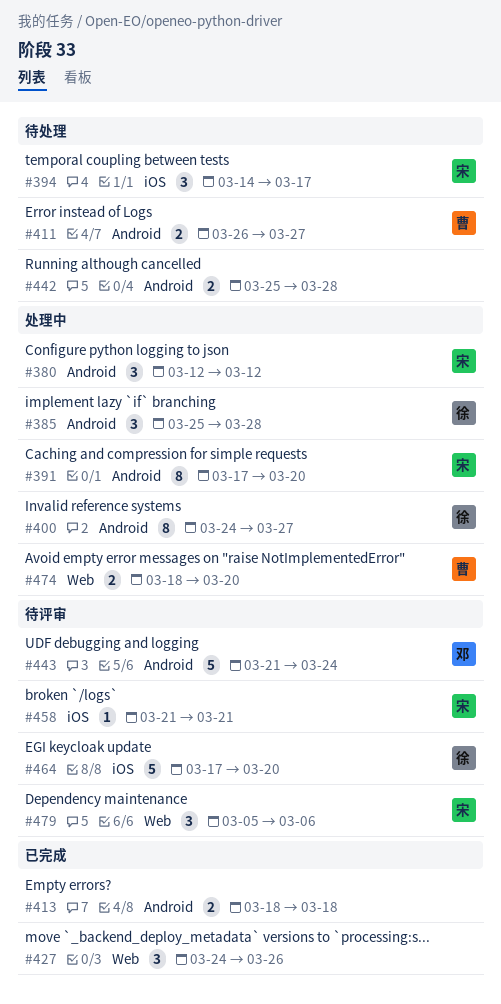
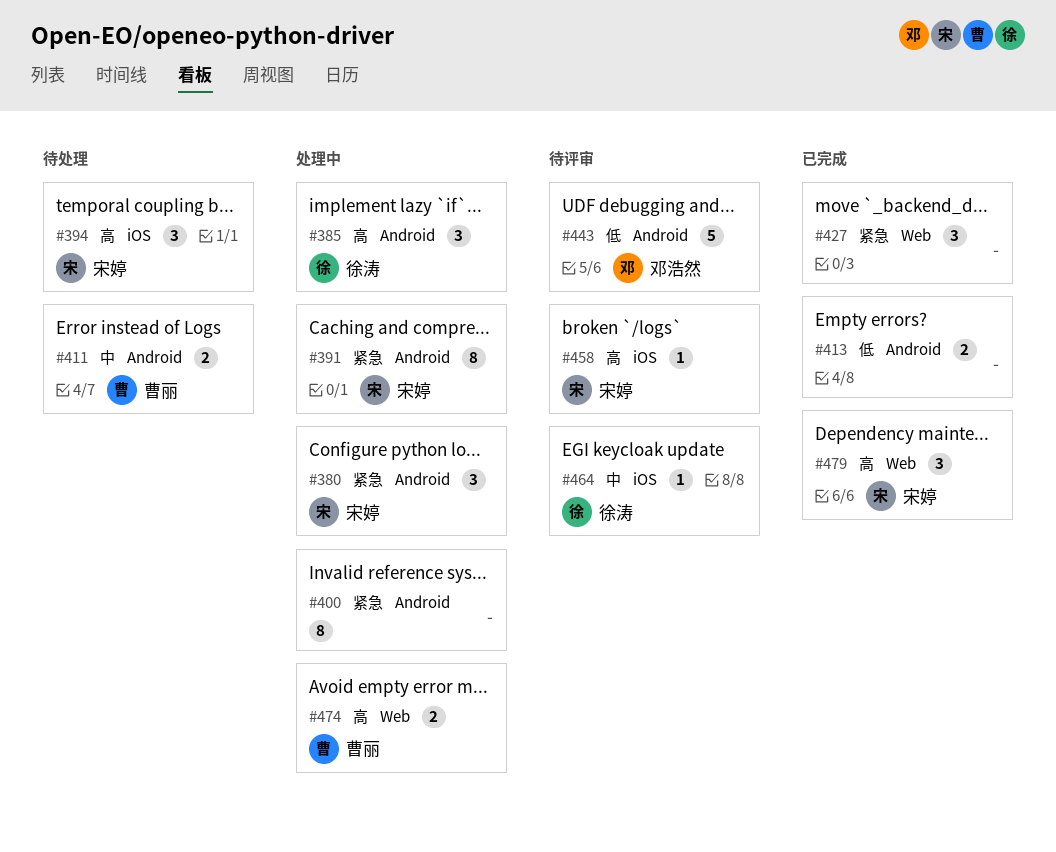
#400, owner: 徐涛 -> none
#442: present -> none
#464, estimate: 5 -> 1
#479, status: 待评审 -> 已完成

